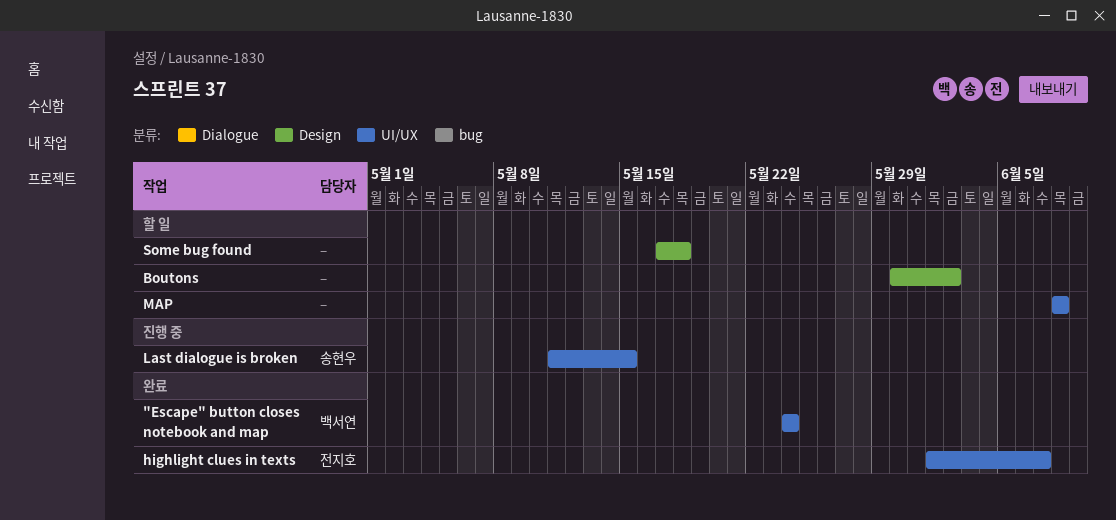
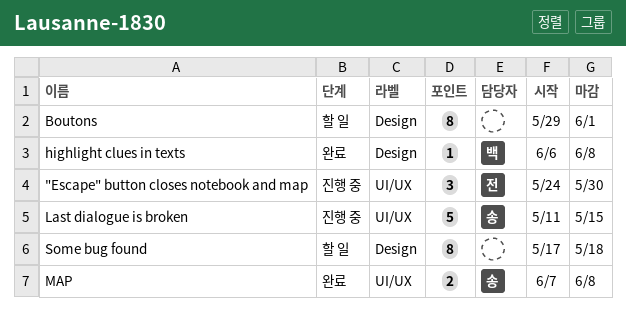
"Escape" button closes notebook and map, status: 완료 -> 진행 중
"Escape" button closes notebook and map, owner: 백서연 -> 전지호
"Escape" button closes notebook and map, due: May 24 -> May 30
Boutons, start: May 30 -> May 29
Boutons, due: Jun 2 -> Jun 1
highlight clues in texts, owner: 전지호 -> 백서연
highlight clues in texts, label: UI/UX -> Design
highlight clues in texts, start: Jun 1 -> Jun 6
highlight clues in texts, due: Jun 7 -> Jun 8
MAP, status: 할 일 -> 완료
MAP, owner: none -> 송현우
MAP, start: Jun 8 -> Jun 7

